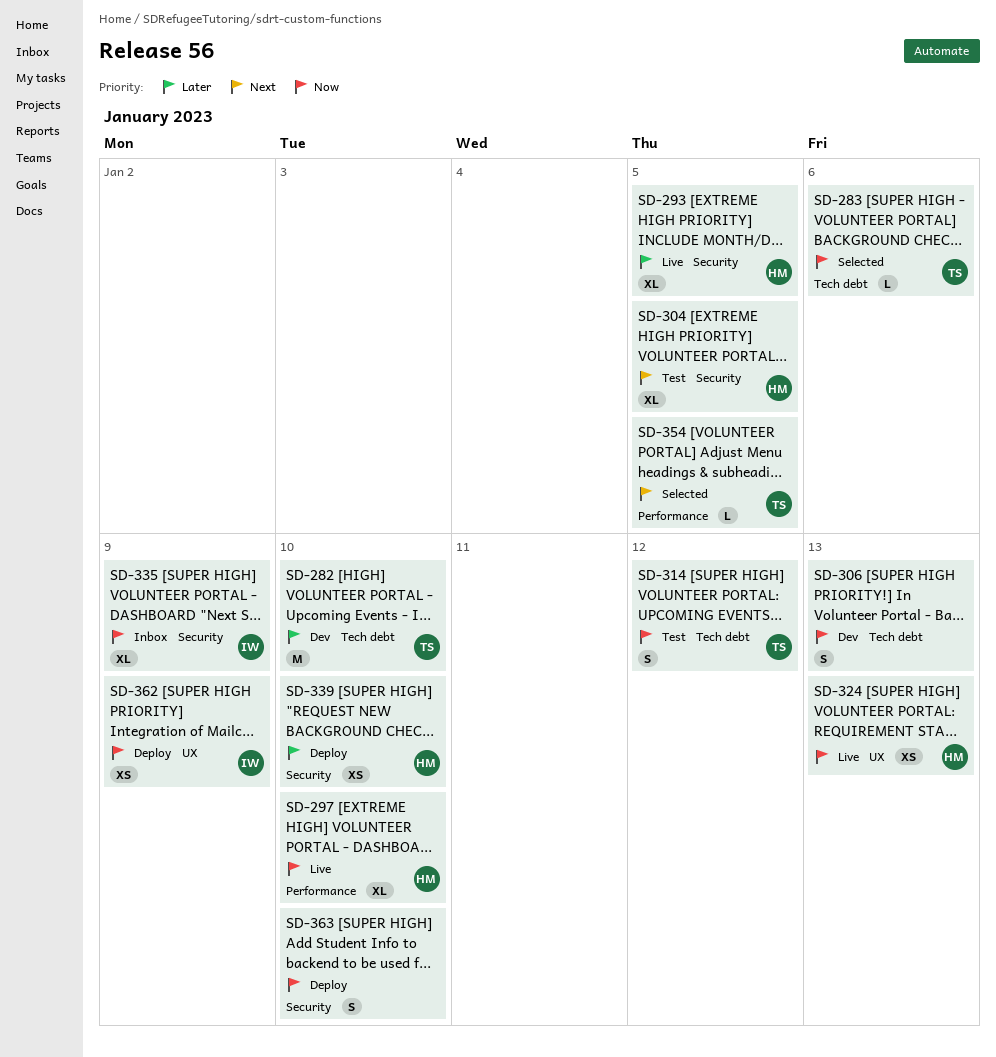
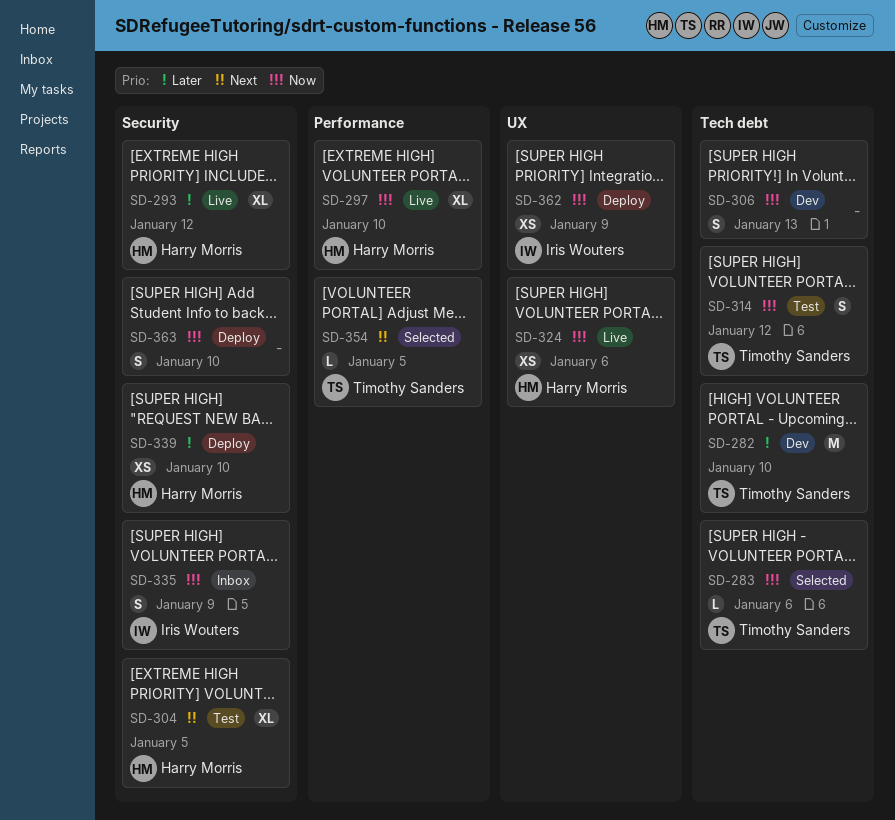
SD-293, due: Jan 5 -> Jan 12
SD-324, due: Jan 13 -> Jan 6
SD-335, estimate: XL -> S

